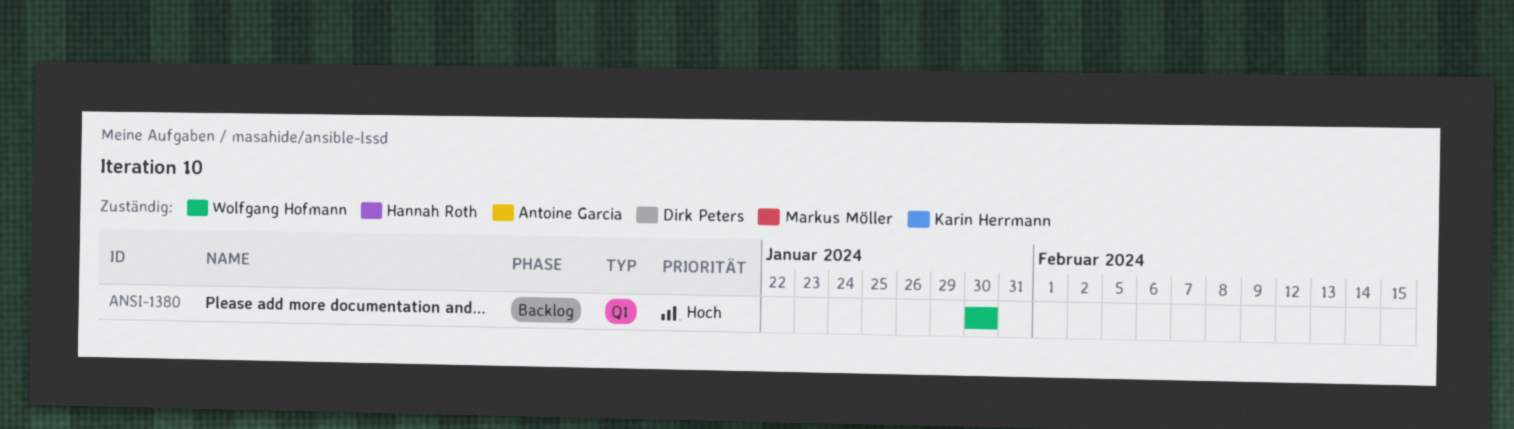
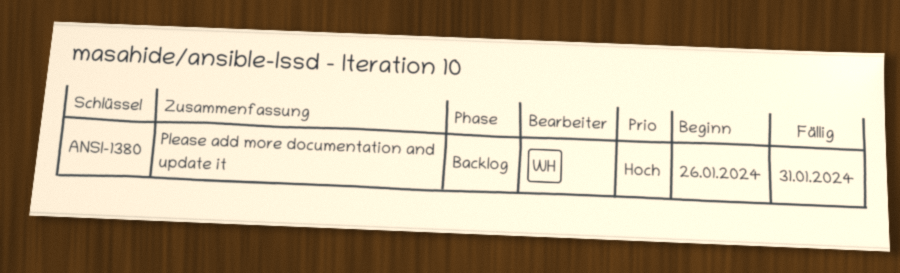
ANSI-1380, start: Jan 30 -> Jan 26
ANSI-1380, due: Jan 30 -> Jan 31

